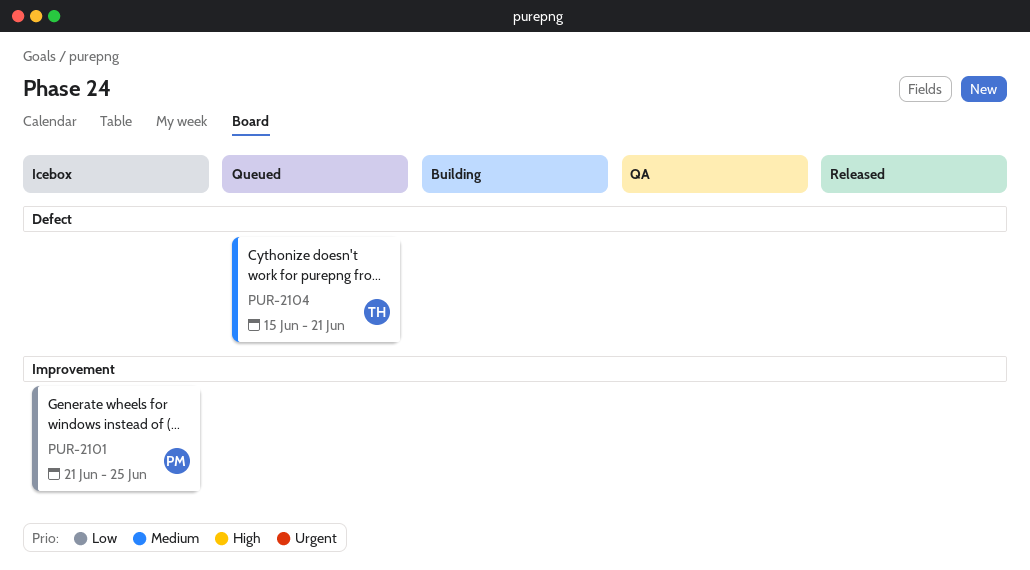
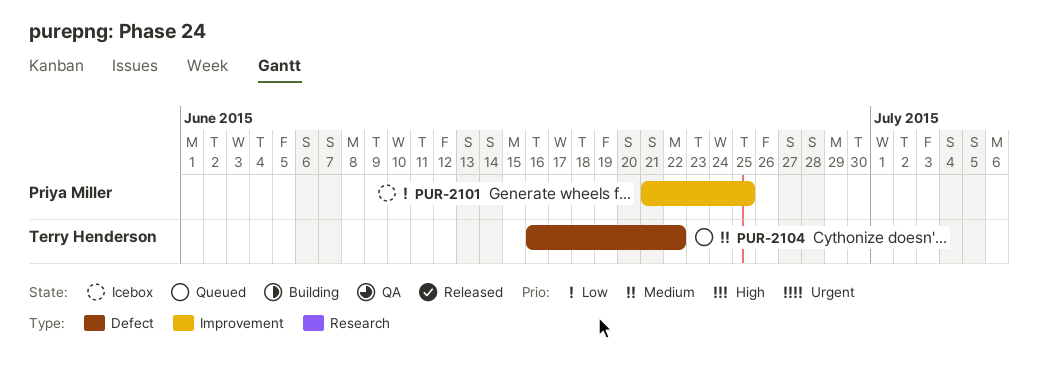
PUR-2104, start: Jun 15 -> Jun 16
PUR-2104, due: Jun 21 -> Jun 22

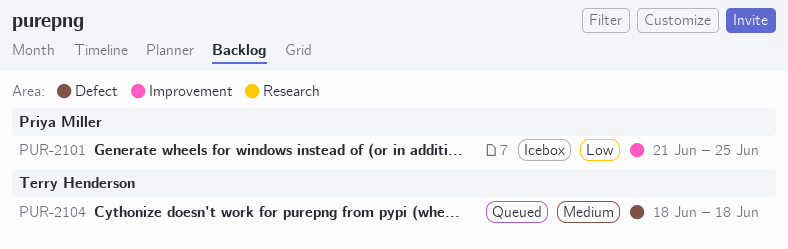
PUR-2104, start: Jun 16 -> Jun 18
PUR-2104, due: Jun 22 -> Jun 18

